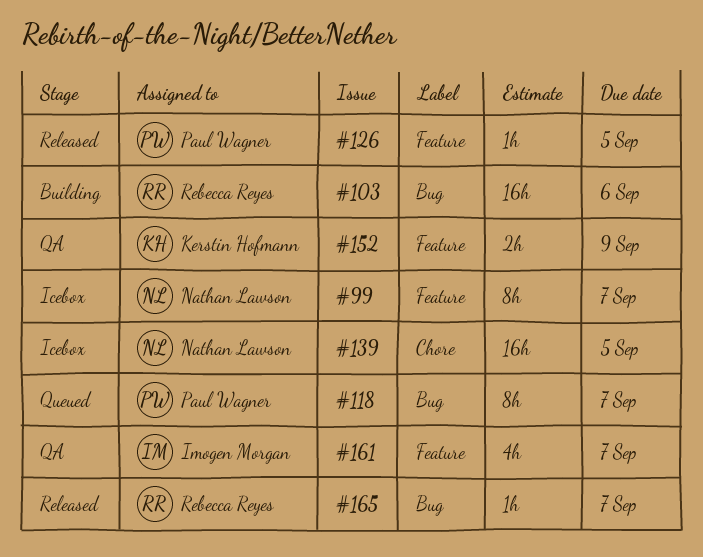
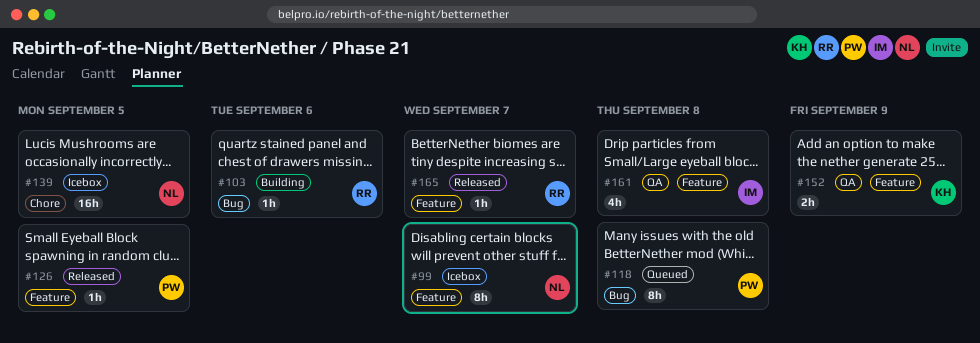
#103, estimate: 16h -> 1h
#118, due: Sep 7 -> Sep 8
#161, due: Sep 7 -> Sep 8
#165, label: Bug -> Feature

